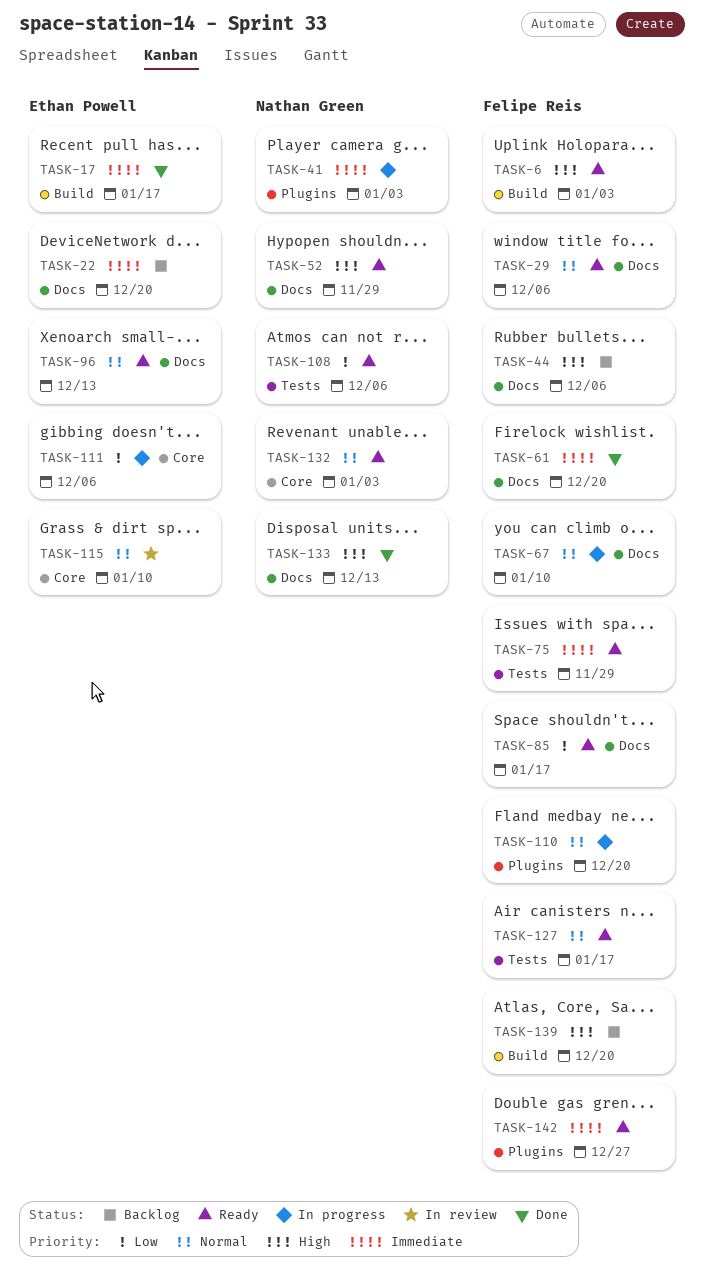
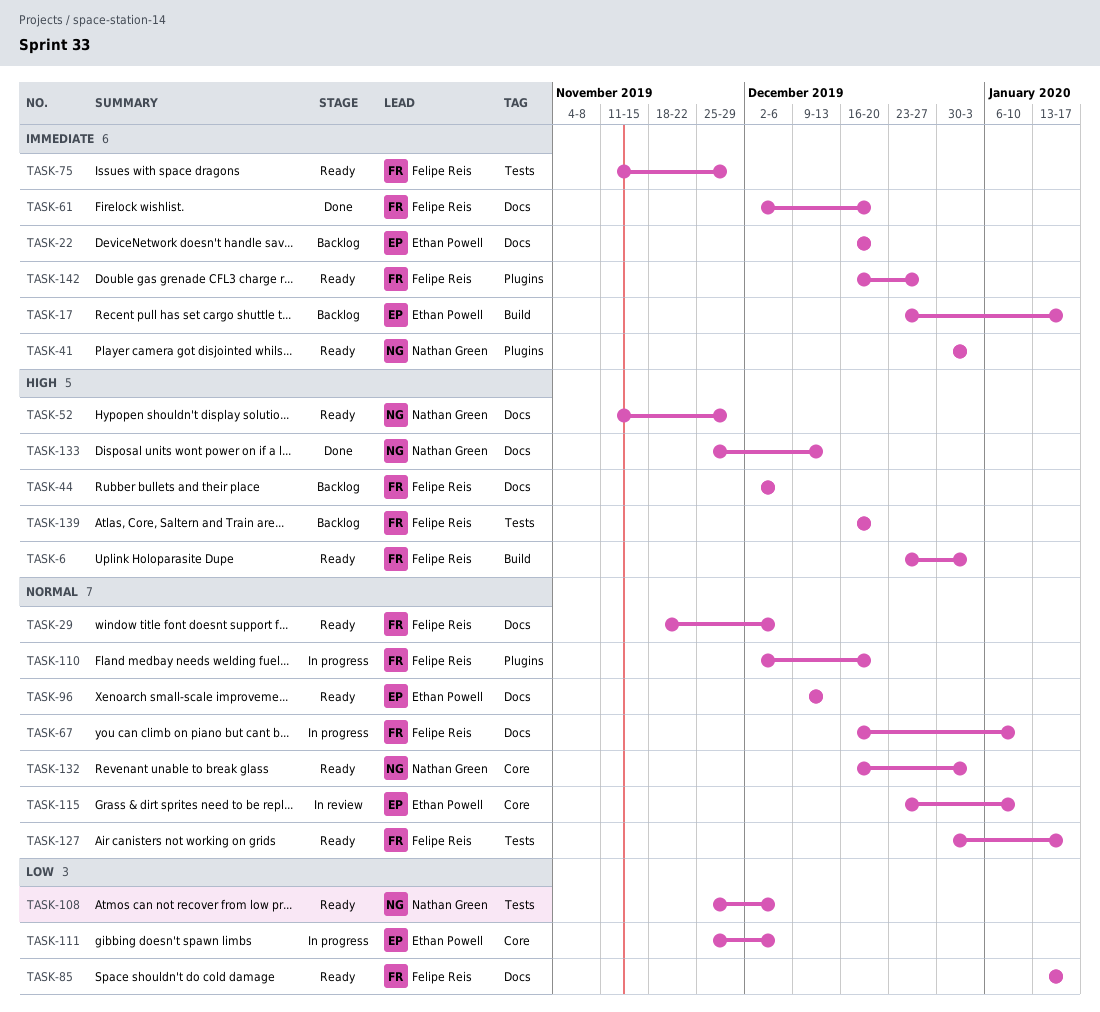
TASK-17, status: Done -> Backlog
TASK-41, status: In progress -> Ready
TASK-139, label: Build -> Tests

